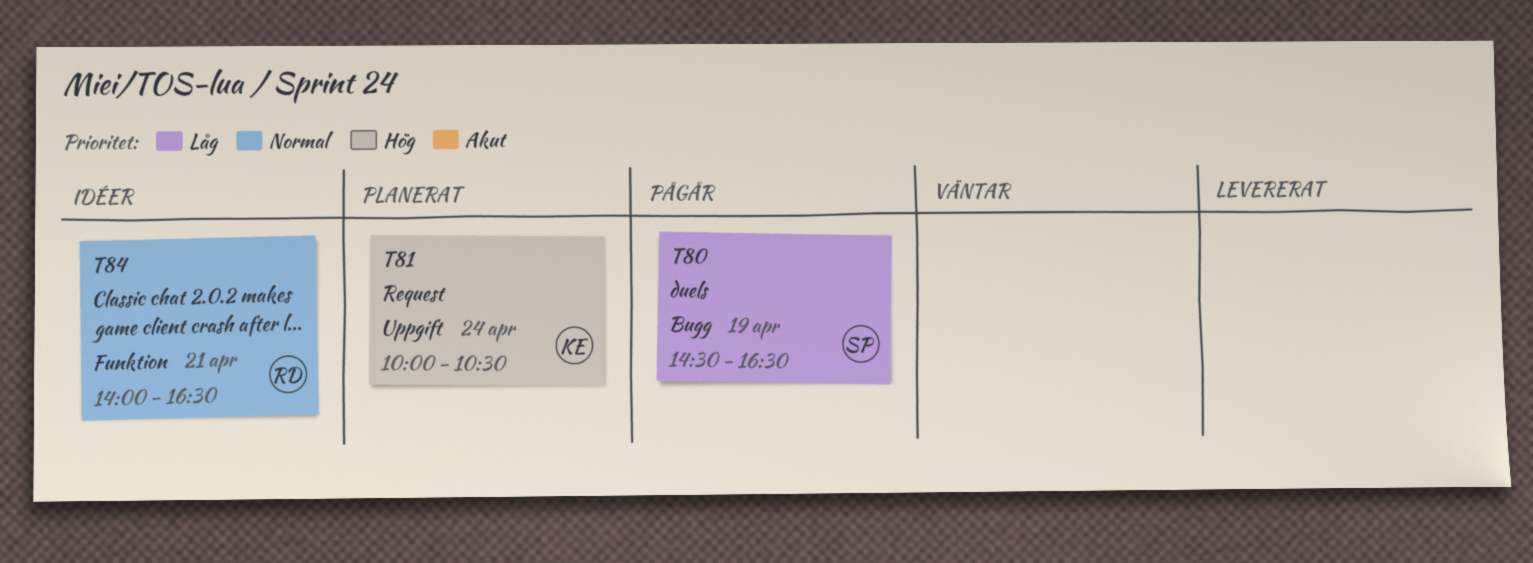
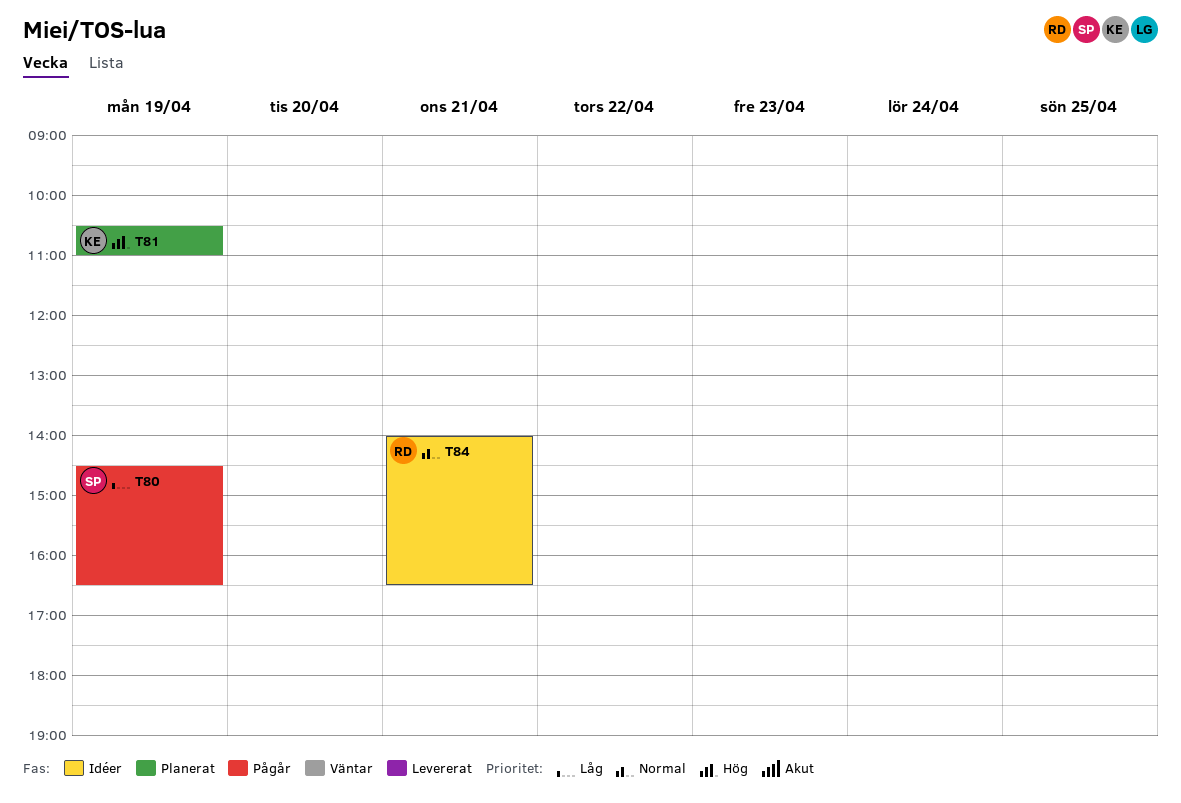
T81, day: Apr 24 -> Apr 19
T81, begins: 10:00 -> 10:30
T81, ends: 10:30 -> 11:00

